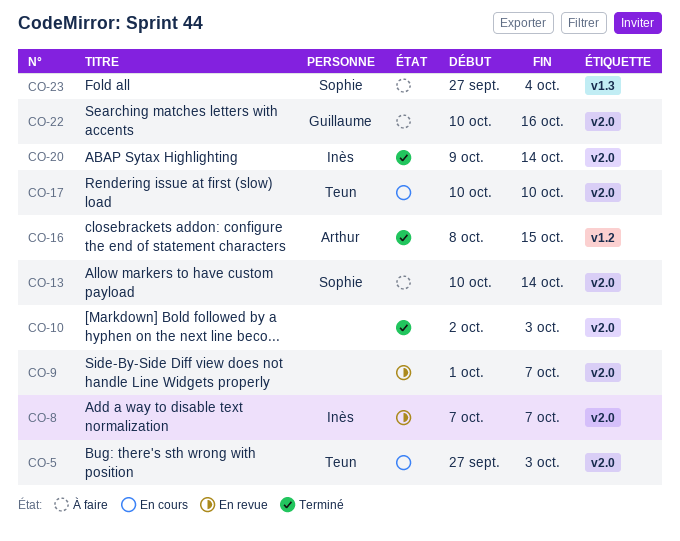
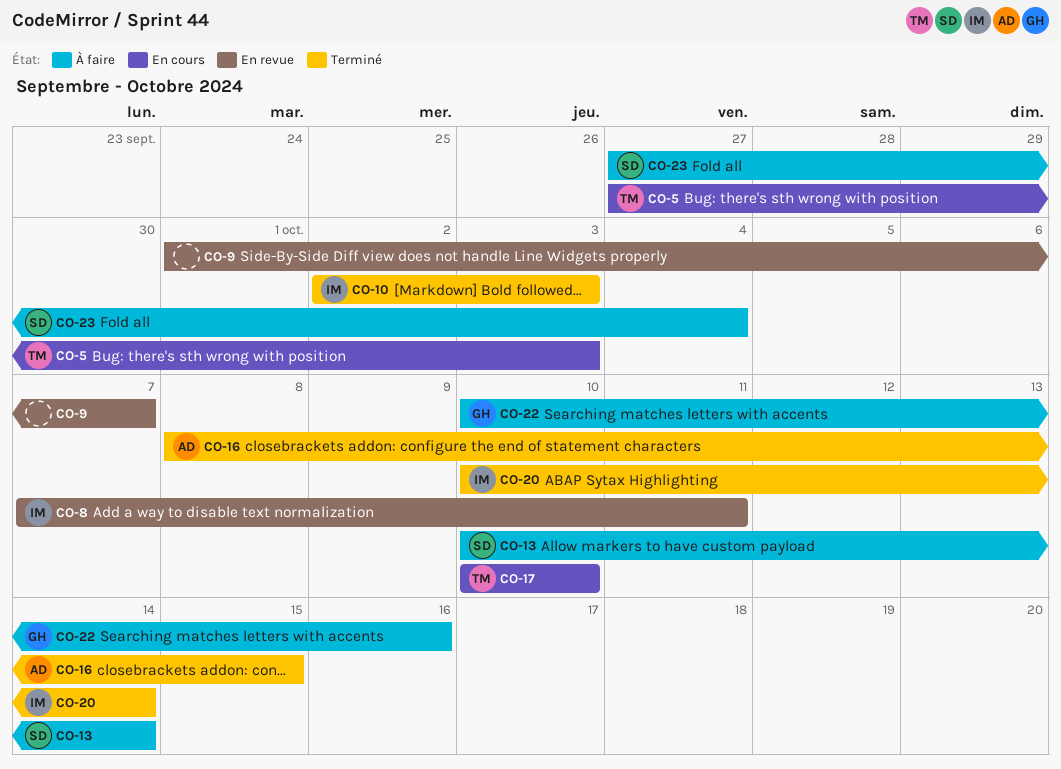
CO-8, due: Oct 7 -> Oct 11
CO-10, owner: none -> Inès
CO-20, start: Oct 9 -> Oct 10

